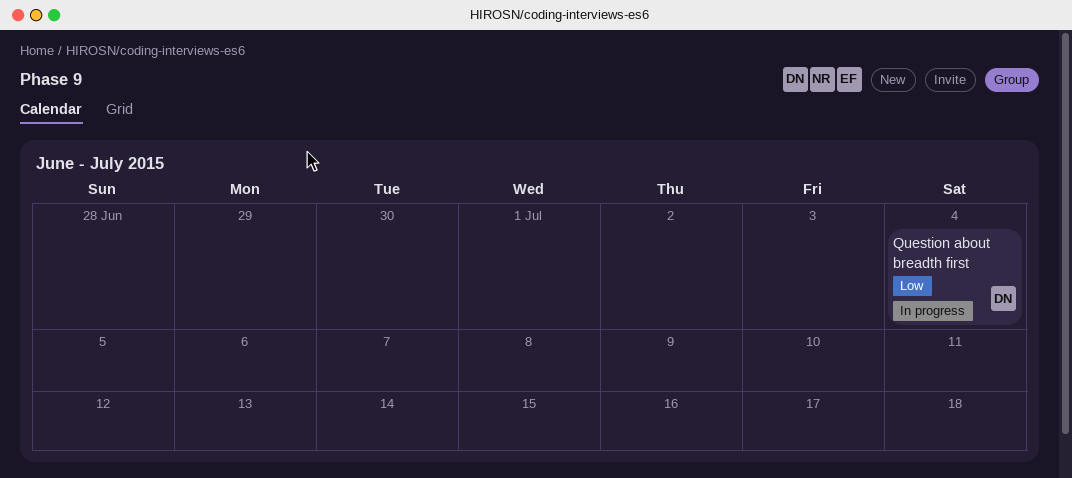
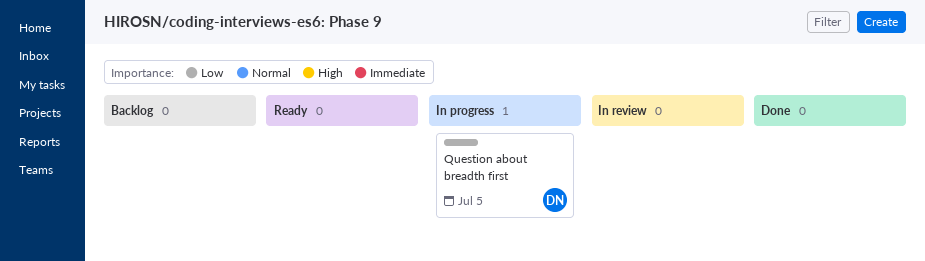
Question about breadth first, due: Jul 4 -> Jul 5

